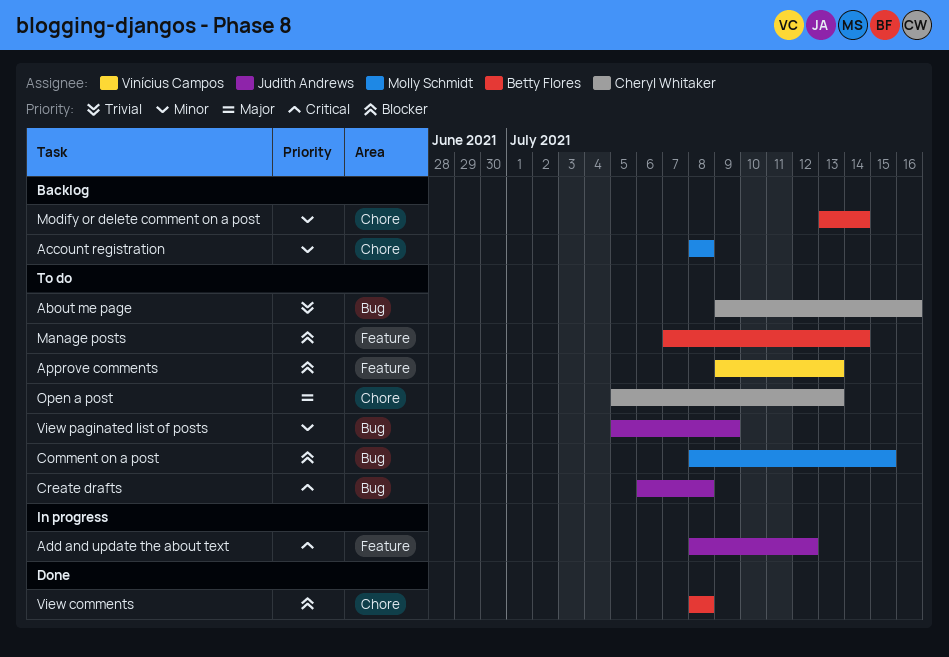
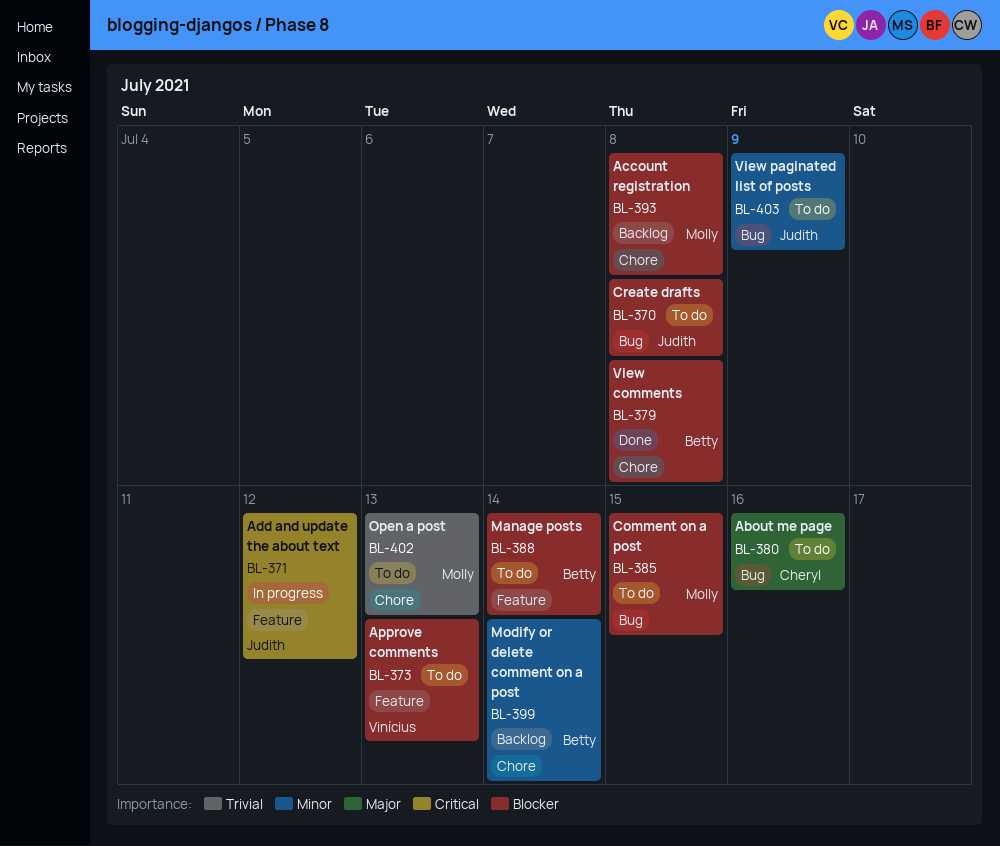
About me page, priority: Trivial -> Major
Account registration, priority: Minor -> Blocker
Create drafts, priority: Critical -> Blocker
Open a post, owner: Cheryl Whitaker -> Molly Schmidt
Open a post, priority: Major -> Trivial

